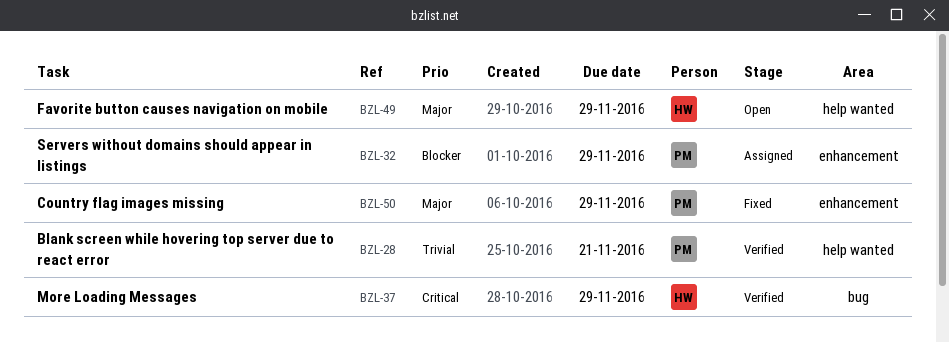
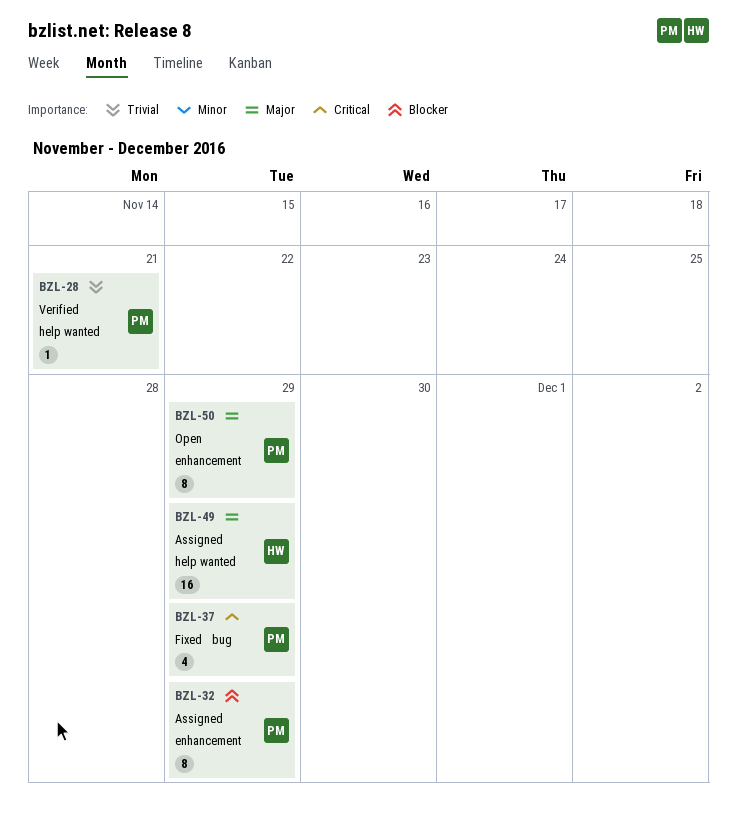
BZL-37, status: Verified -> Fixed
BZL-37, owner: HW -> PM
BZL-49, status: Open -> Assigned
BZL-50, status: Fixed -> Open

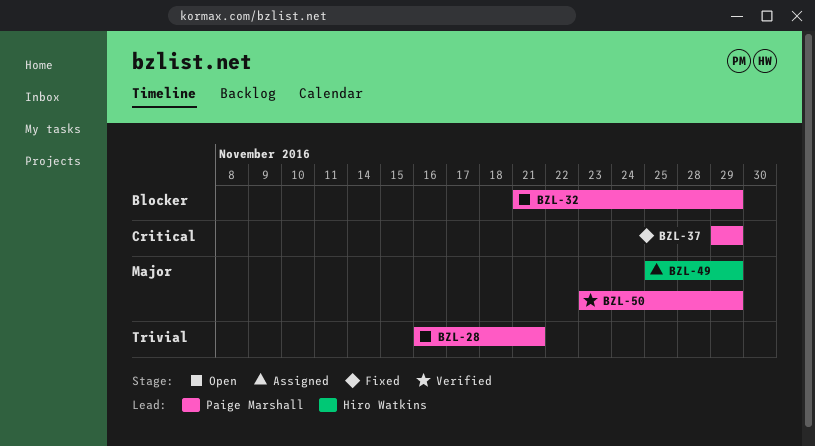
BZL-28, status: Verified -> Open
BZL-32, status: Assigned -> Open
BZL-50, status: Open -> Verified

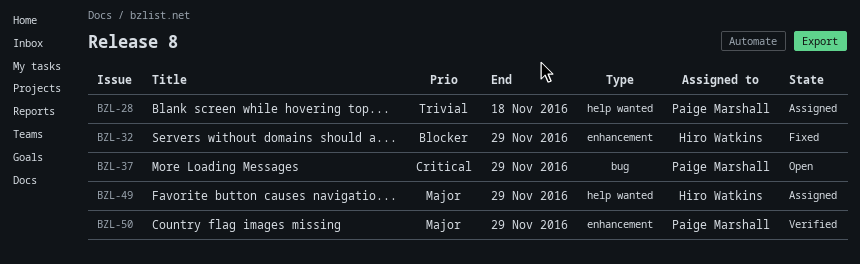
BZL-28, status: Open -> Assigned
BZL-28, due: Nov 21 -> Nov 18
BZL-32, status: Open -> Fixed
BZL-32, owner: Paige Marshall -> Hiro Watkins
BZL-37, status: Fixed -> Open

